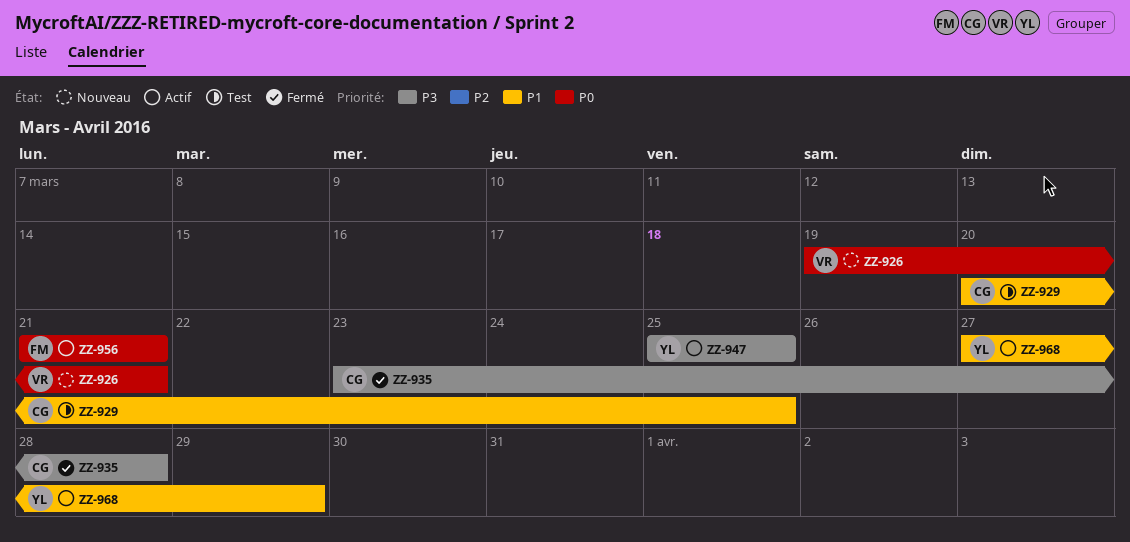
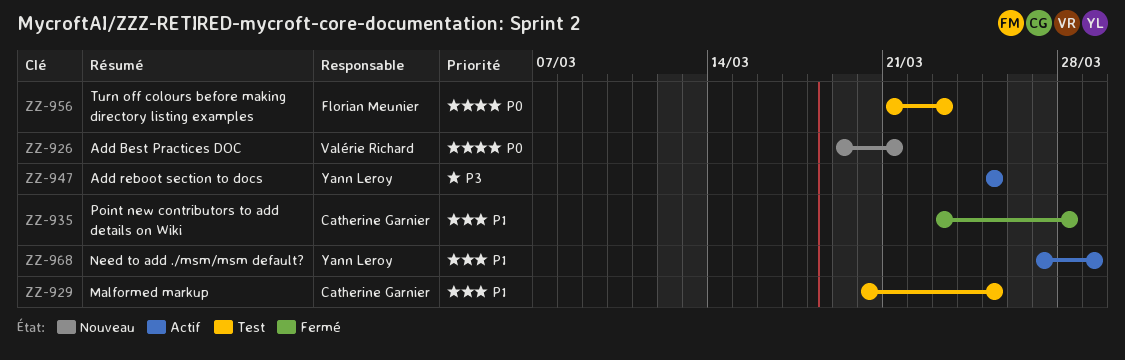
ZZ-935, priority: P3 -> P1
ZZ-956, status: Actif -> Test
ZZ-956, due: Mar 21 -> Mar 23

